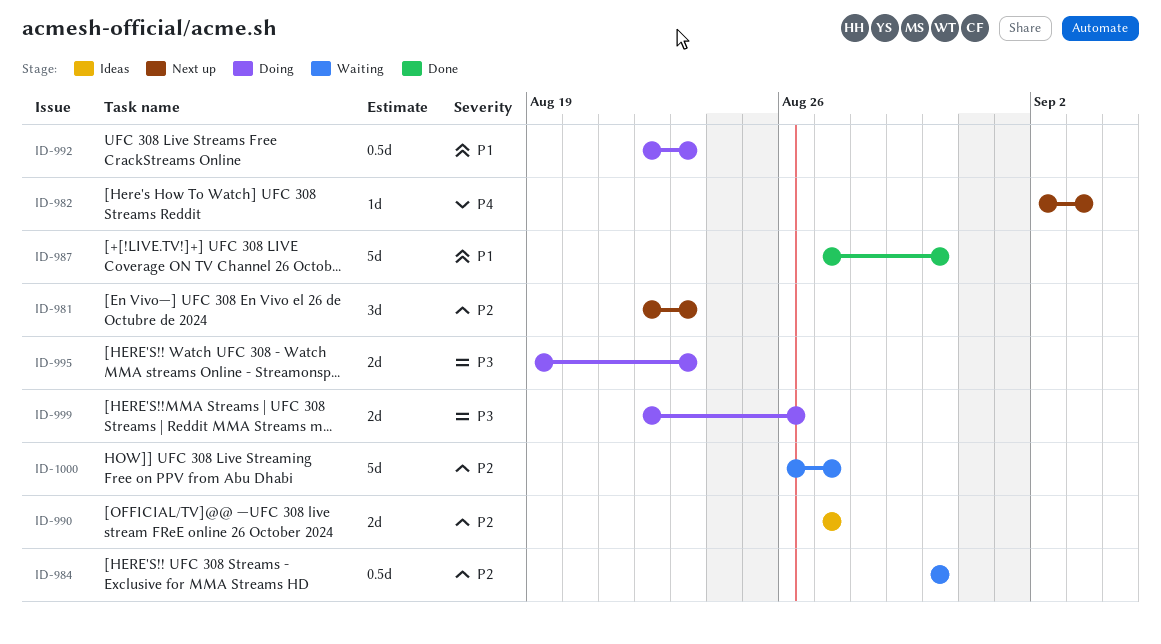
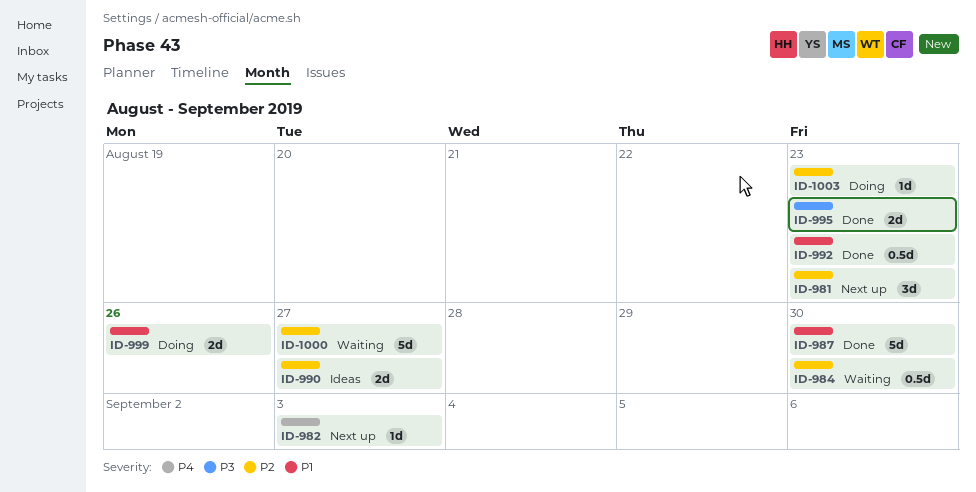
ID-992, status: Doing -> Done
ID-995, status: Doing -> Done
ID-999, priority: P3 -> P1
ID-1003: none -> present

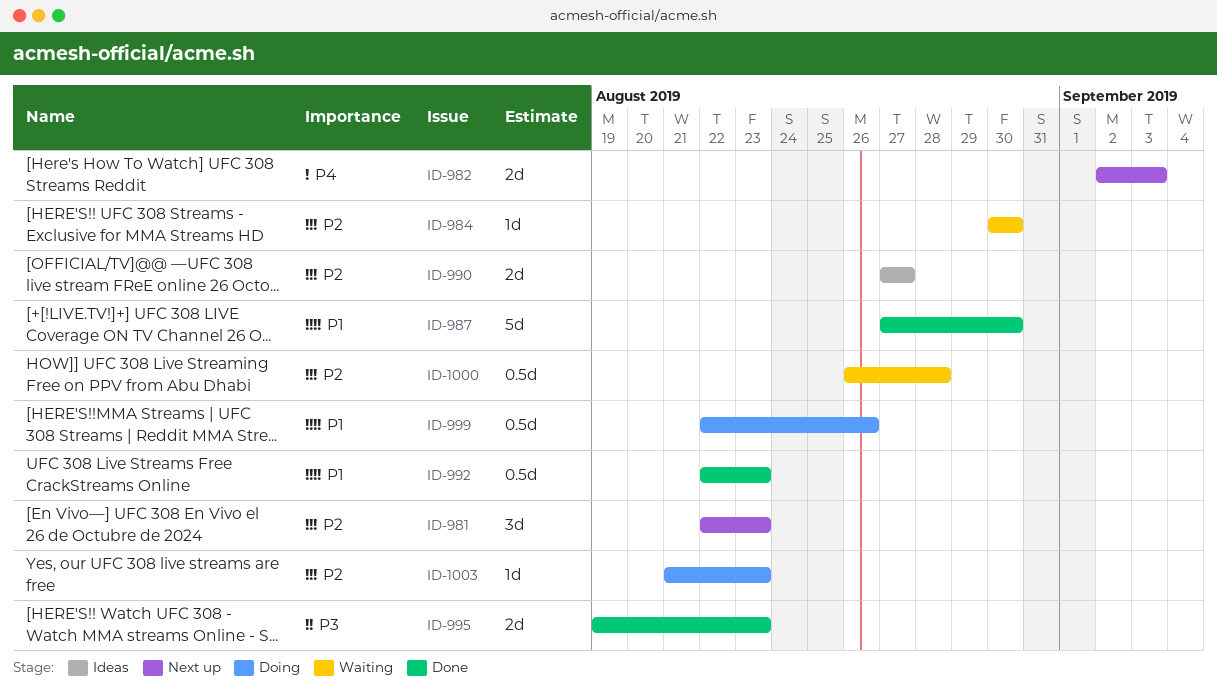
ID-982, estimate: 1d -> 2d
ID-984, estimate: 0.5d -> 1d
ID-999, estimate: 2d -> 0.5d
ID-1000, estimate: 5d -> 0.5d
ID-1000, due: Aug 27 -> Aug 28

